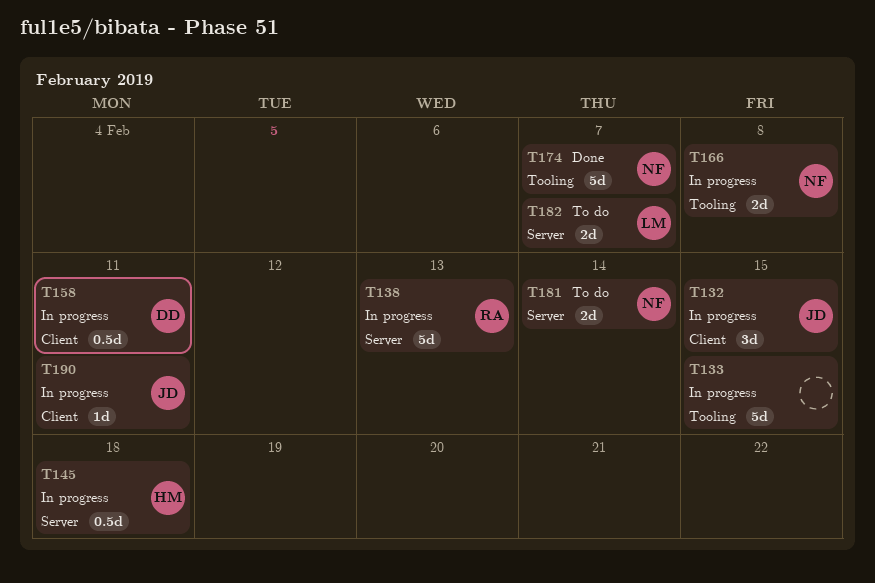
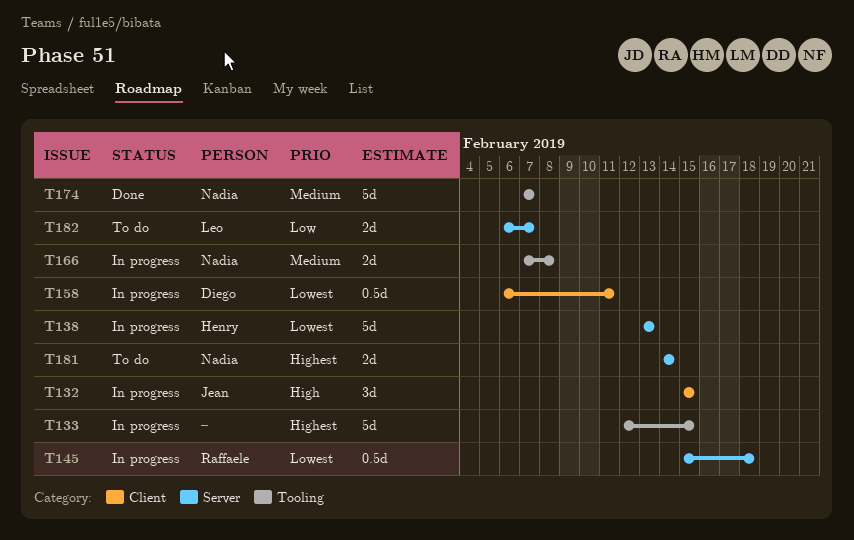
T138, owner: Raffaele -> Henry
T145, owner: Henry -> Raffaele
T190: present -> none

